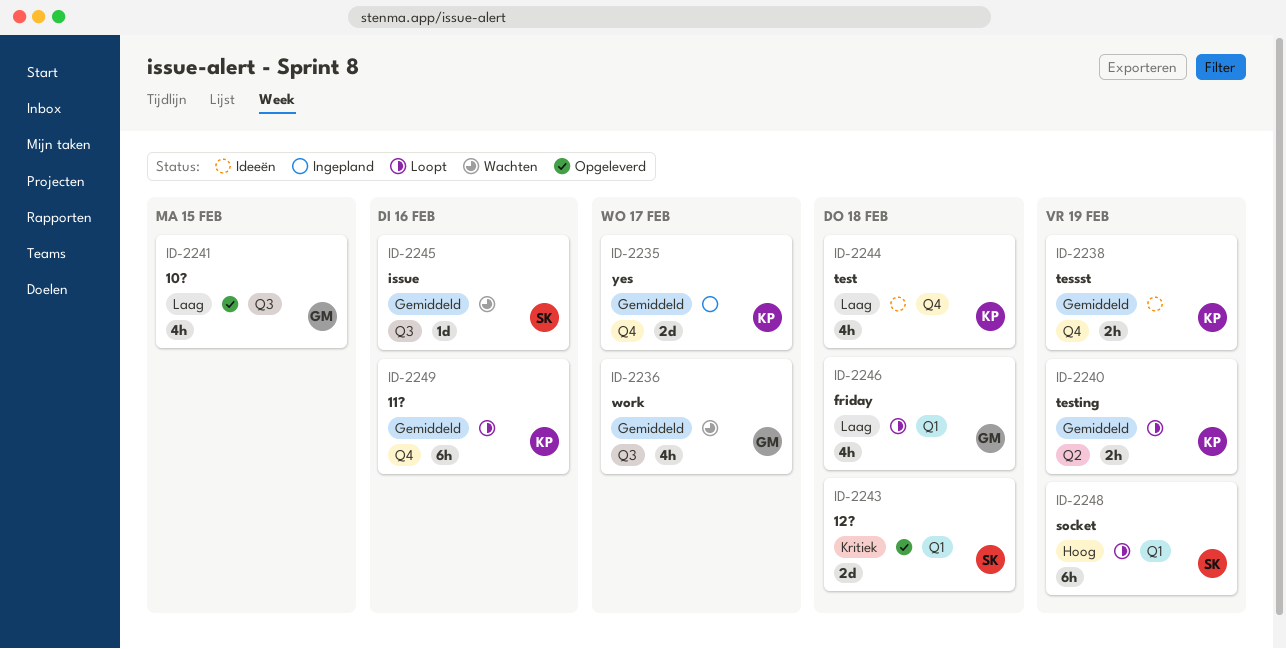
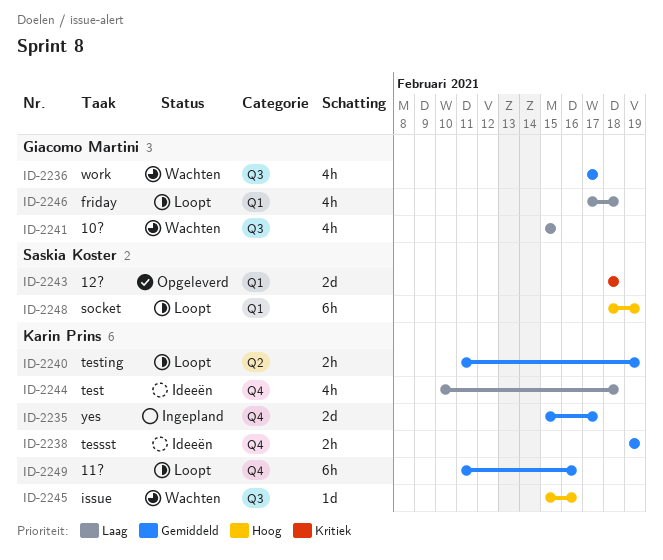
ID-2241, status: Opgeleverd -> Wachten
ID-2245, owner: Saskia Koster -> Karin Prins
ID-2245, priority: Gemiddeld -> Hoog

